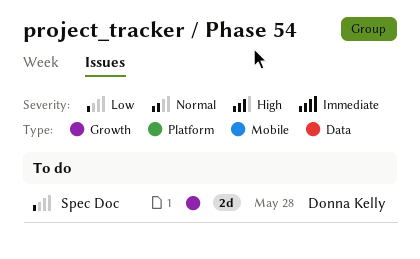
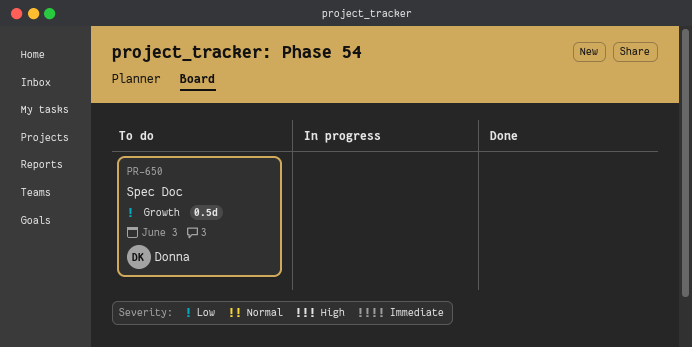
Spec Doc, estimate: 2d -> 0.5d
Spec Doc, due: May 28 -> Jun 3

